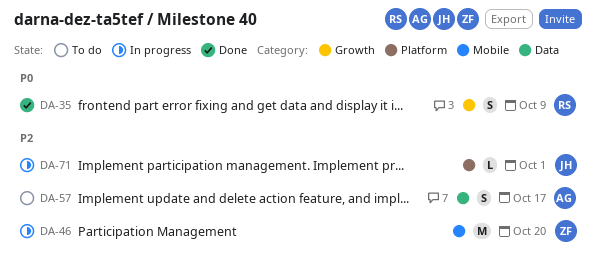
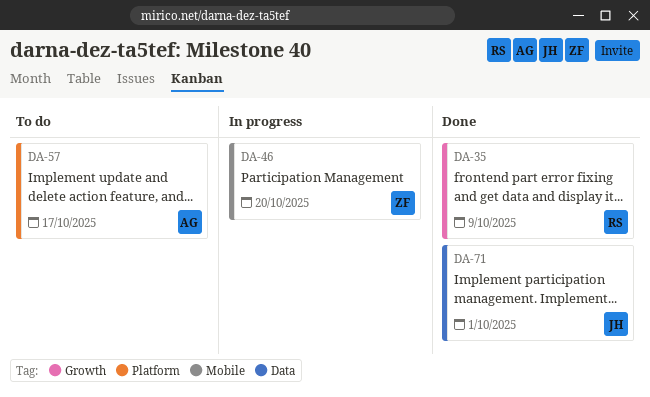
DA-57, label: Data -> Platform
DA-71, status: In progress -> Done
DA-71, label: Platform -> Data

